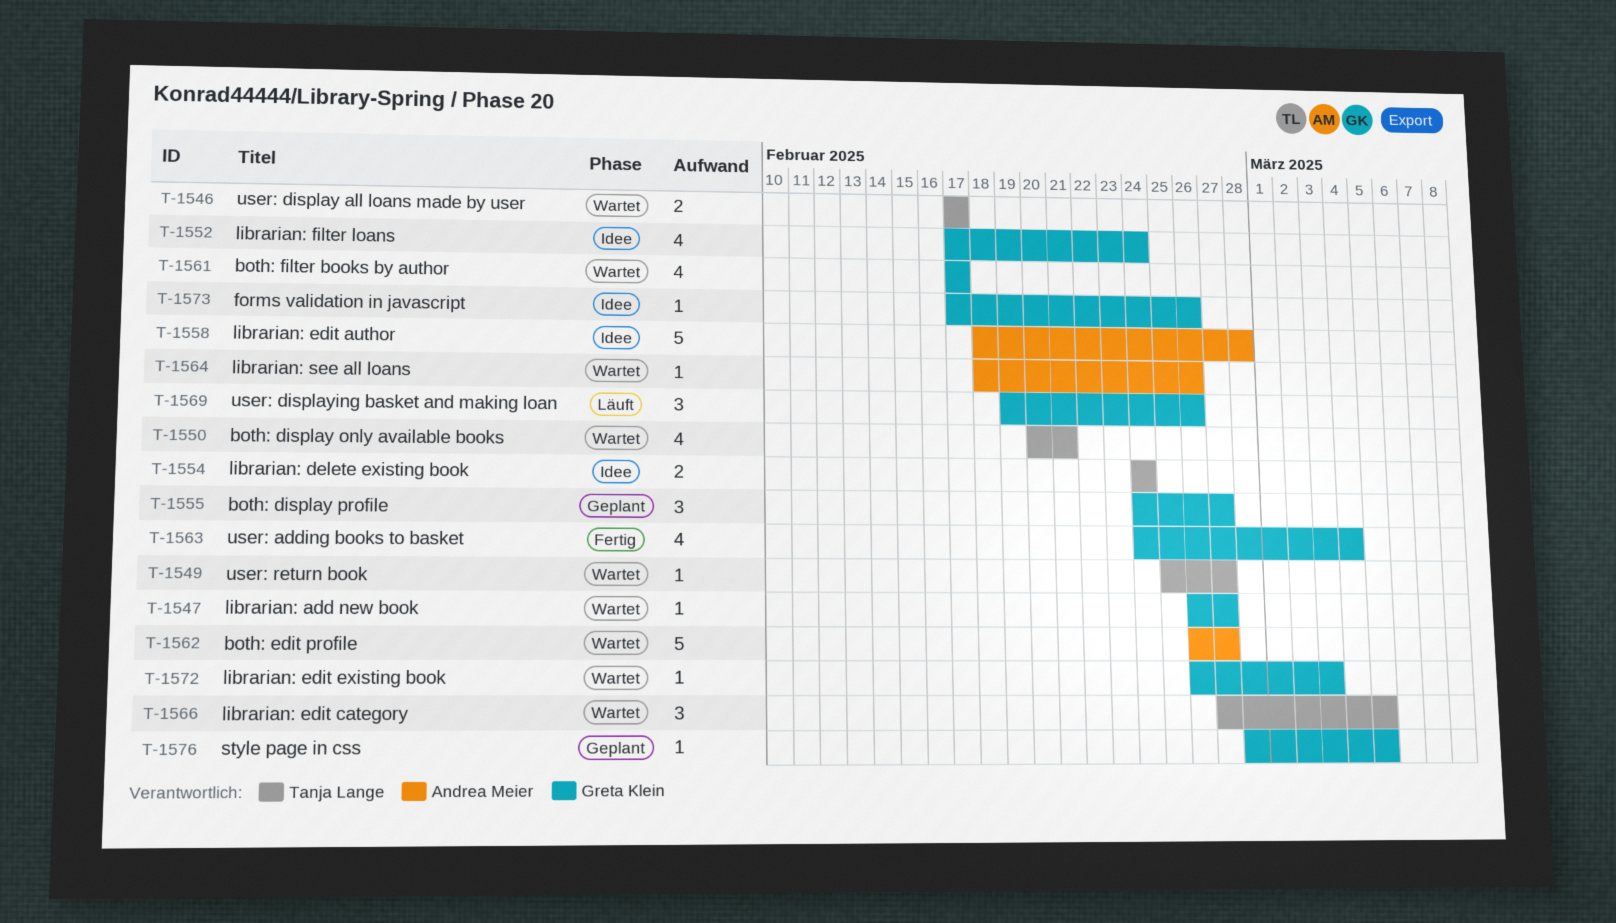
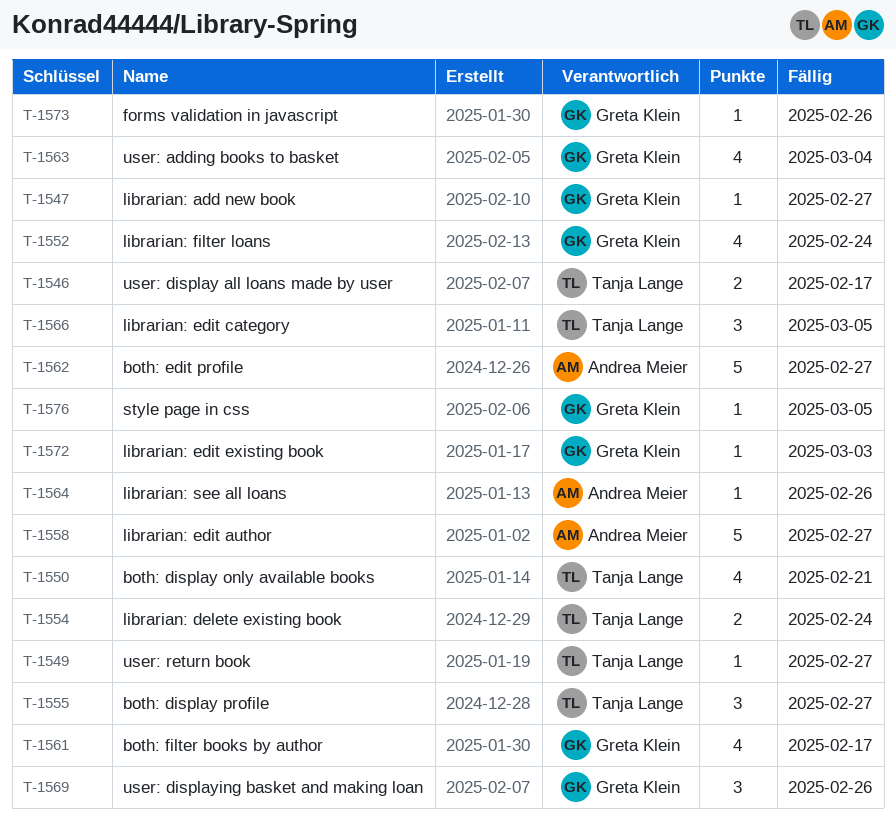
T-1555, owner: Greta Klein -> Tanja Lange
T-1558, due: Feb 28 -> Feb 27

